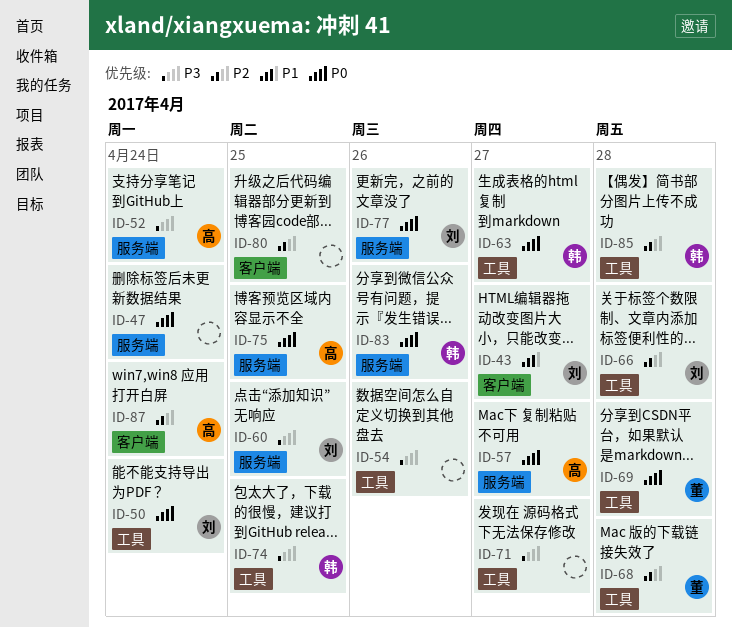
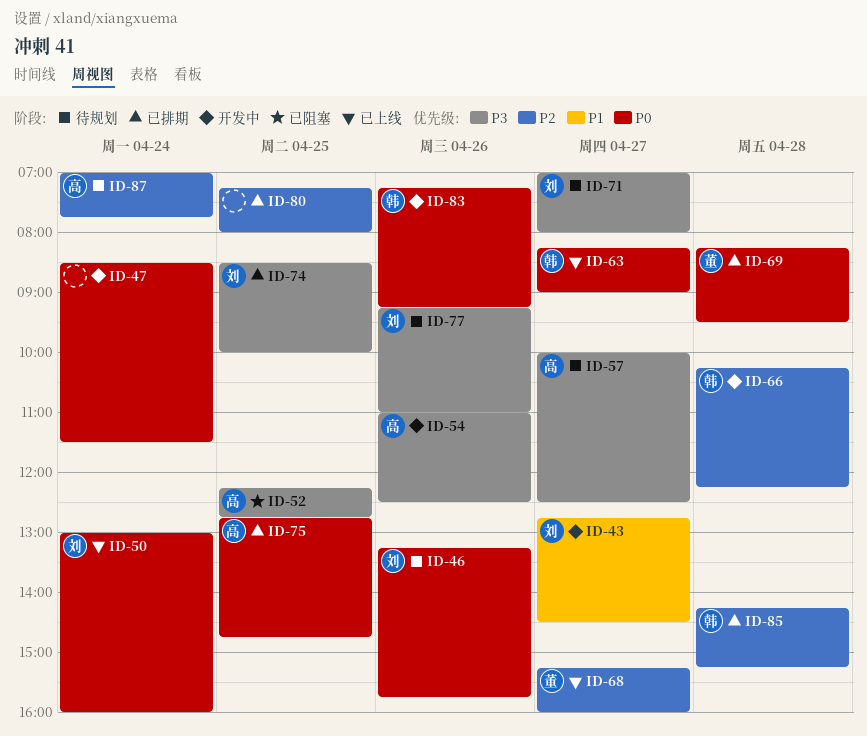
ID-46: none -> present
ID-52, day: Apr 24 -> Apr 25
ID-54, owner: none -> 高
ID-57, priority: P0 -> P3
ID-60: present -> none
ID-66, owner: 刘 -> 韩
ID-68, day: Apr 28 -> Apr 27
ID-71, owner: none -> 刘
ID-74, owner: 韩 -> 刘
ID-77, priority: P0 -> P3

